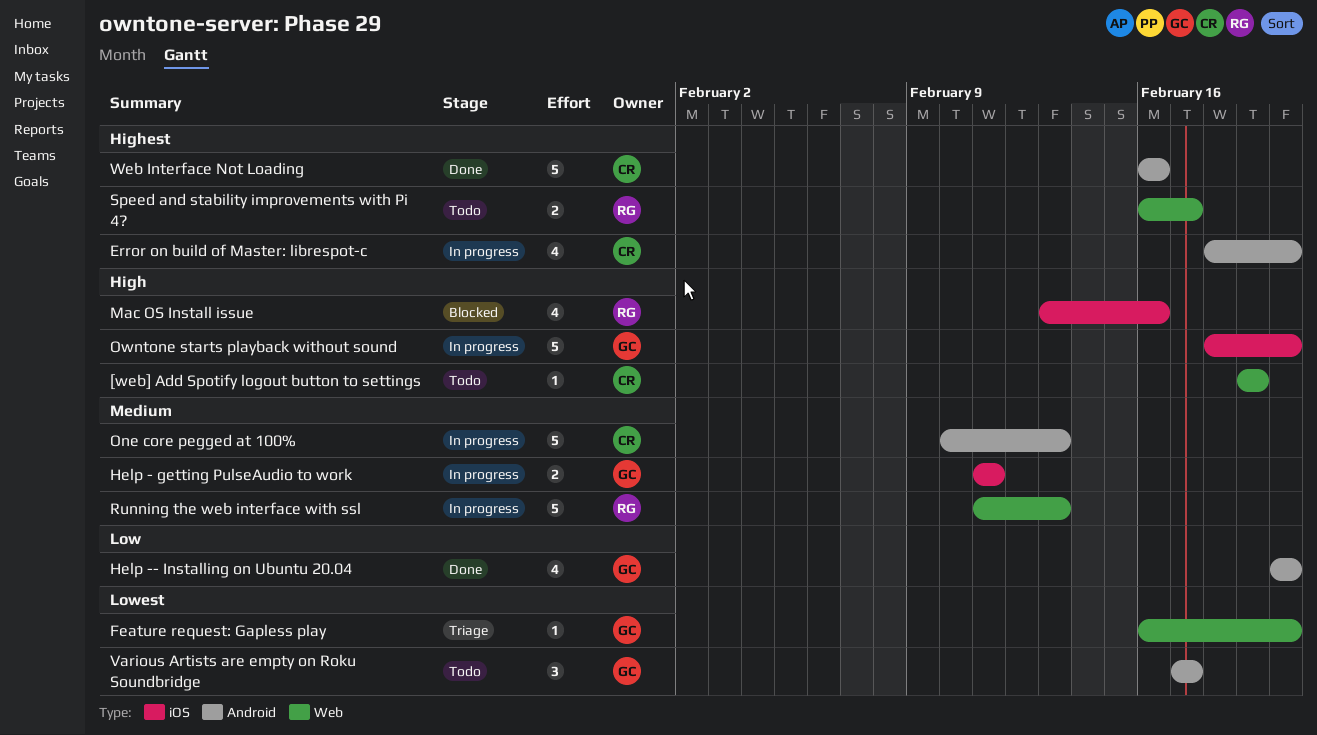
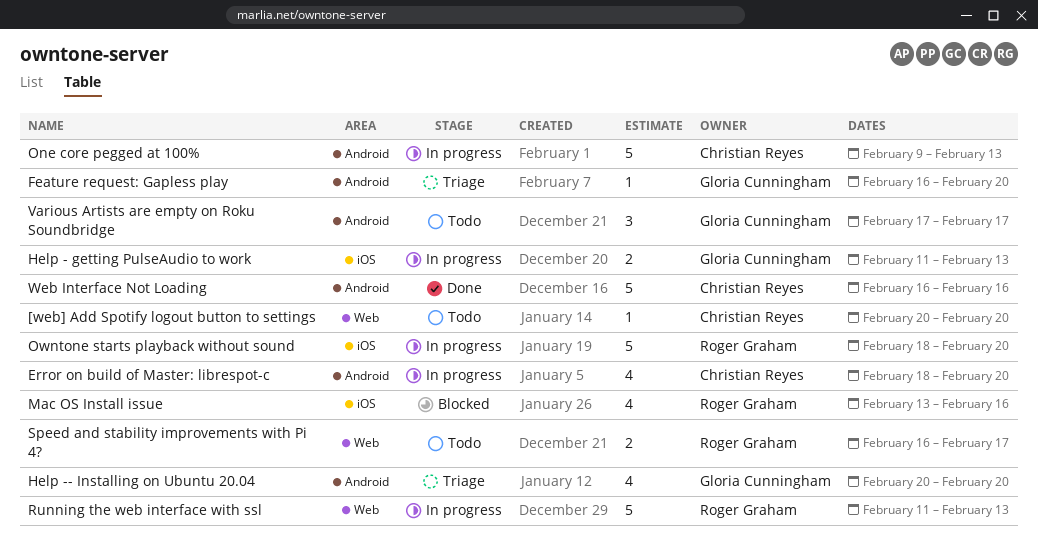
[web] Add Spotify logout button to settings, start: Feb 19 -> Feb 20
[web] Add Spotify logout button to settings, due: Feb 19 -> Feb 20
Feature request: Gapless play, label: Web -> Android
Help - getting PulseAudio to work, due: Feb 11 -> Feb 13
Help -- Installing on Ubuntu 20.04, status: Done -> Triage
One core pegged at 100%, start: Feb 10 -> Feb 9
Owntone starts playback without sound, owner: Gloria Cunningham -> Roger Graham

